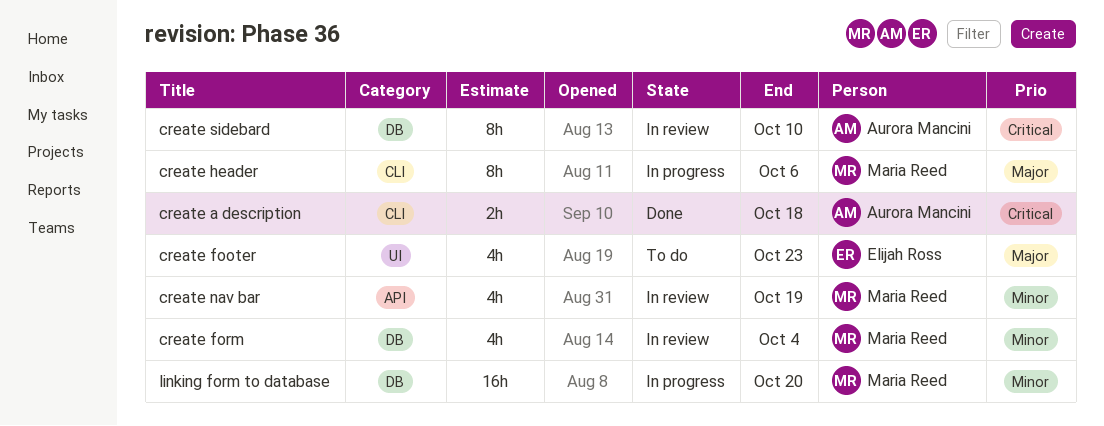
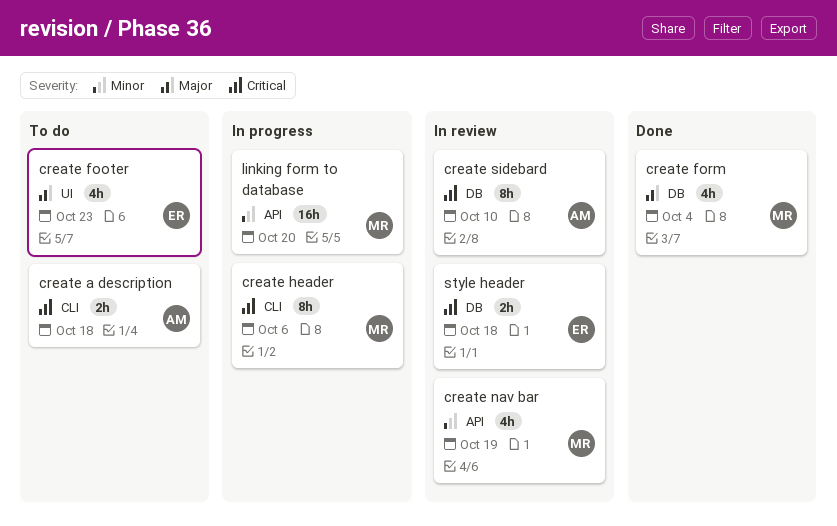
create a description, status: Done -> To do
create form, status: In review -> Done
create form, priority: Minor -> Major
create header, priority: Major -> Critical
linking form to database, label: DB -> API
style header: none -> present

